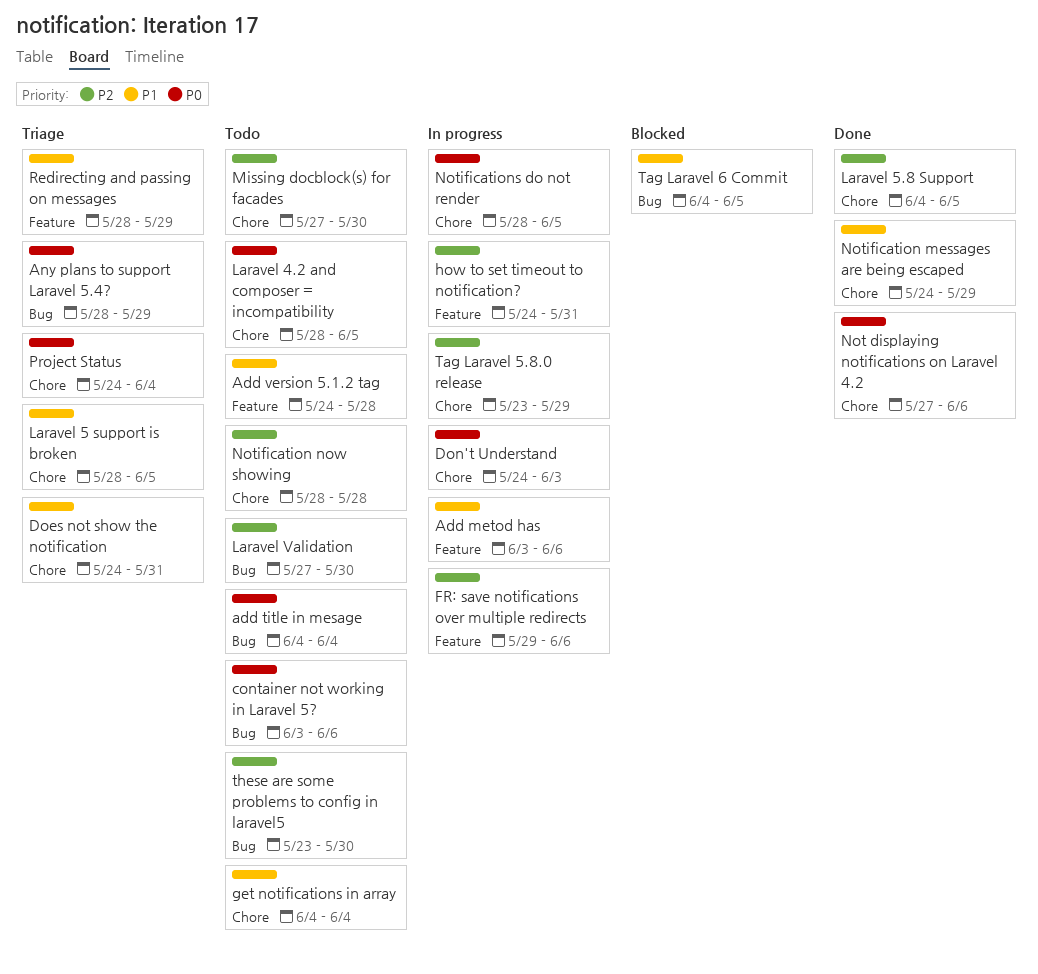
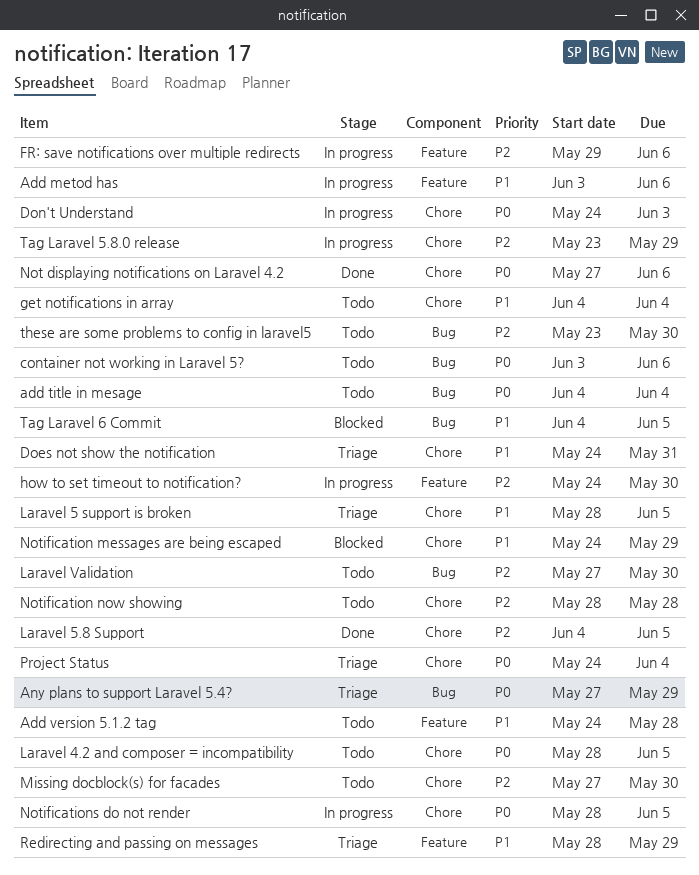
Any plans to support Laravel 5.4?, start: May 28 -> May 27
how to set timeout to notification?, due: May 31 -> May 30
Notification messages are being escaped, status: Done -> Blocked

